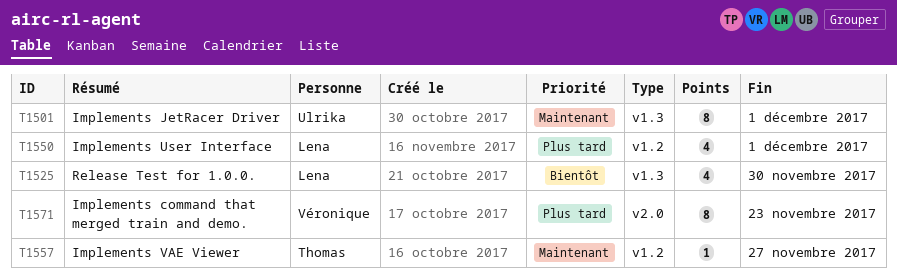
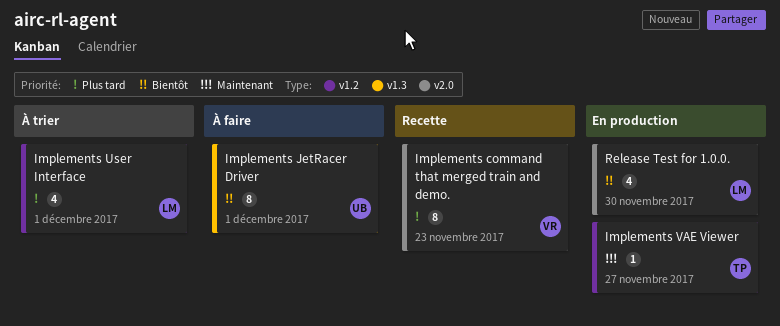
Implements JetRacer Driver, priority: Maintenant -> Bientôt
Release Test for 1.0.0., label: v1.3 -> v2.0

